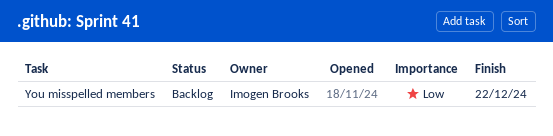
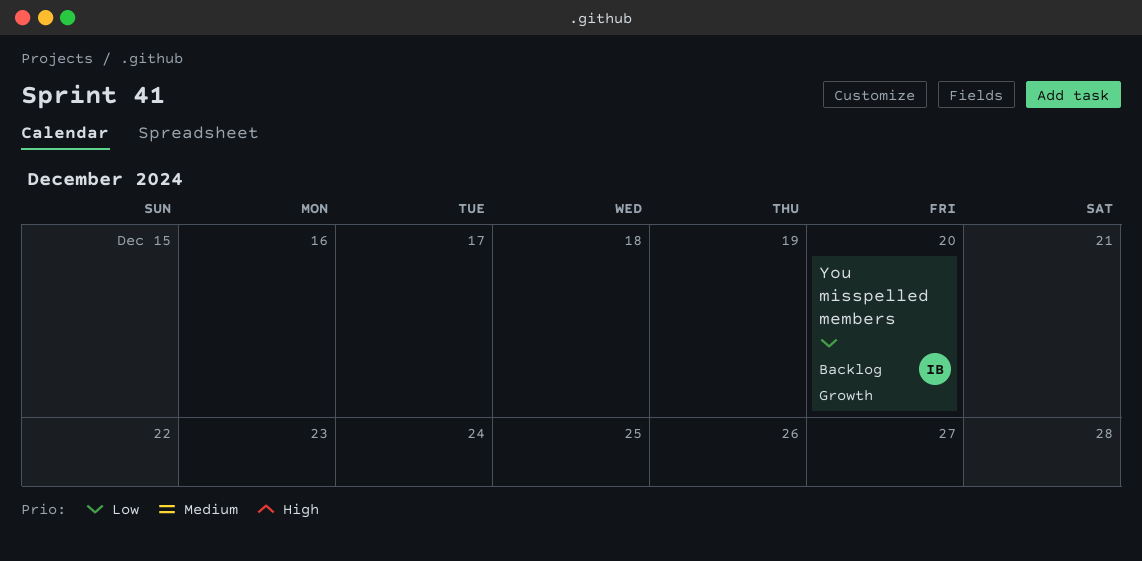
You misspelled members, due: Dec 22 -> Dec 20

